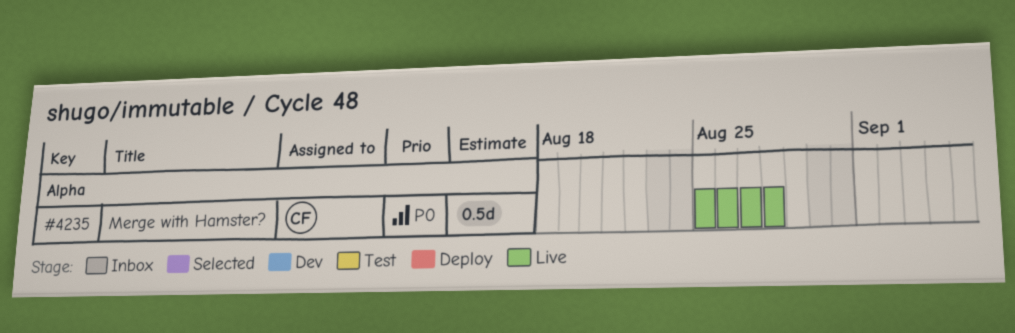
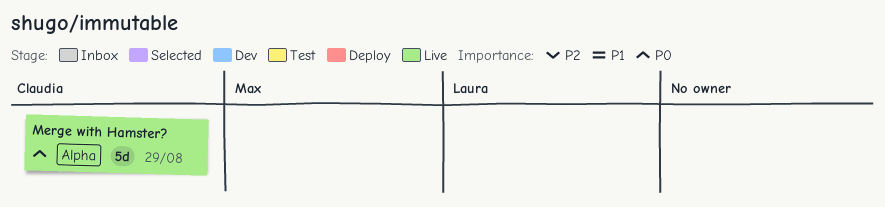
Merge with Hamster?, estimate: 0.5d -> 5d
Merge with Hamster?, due: Aug 28 -> Aug 29

